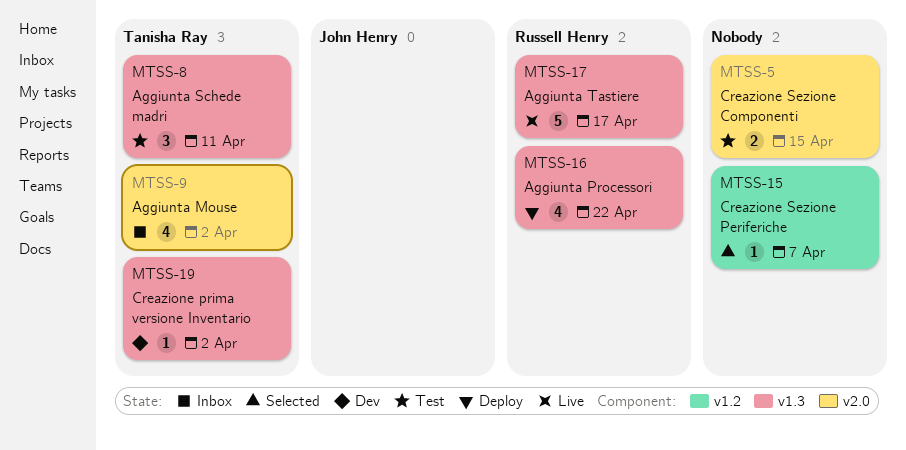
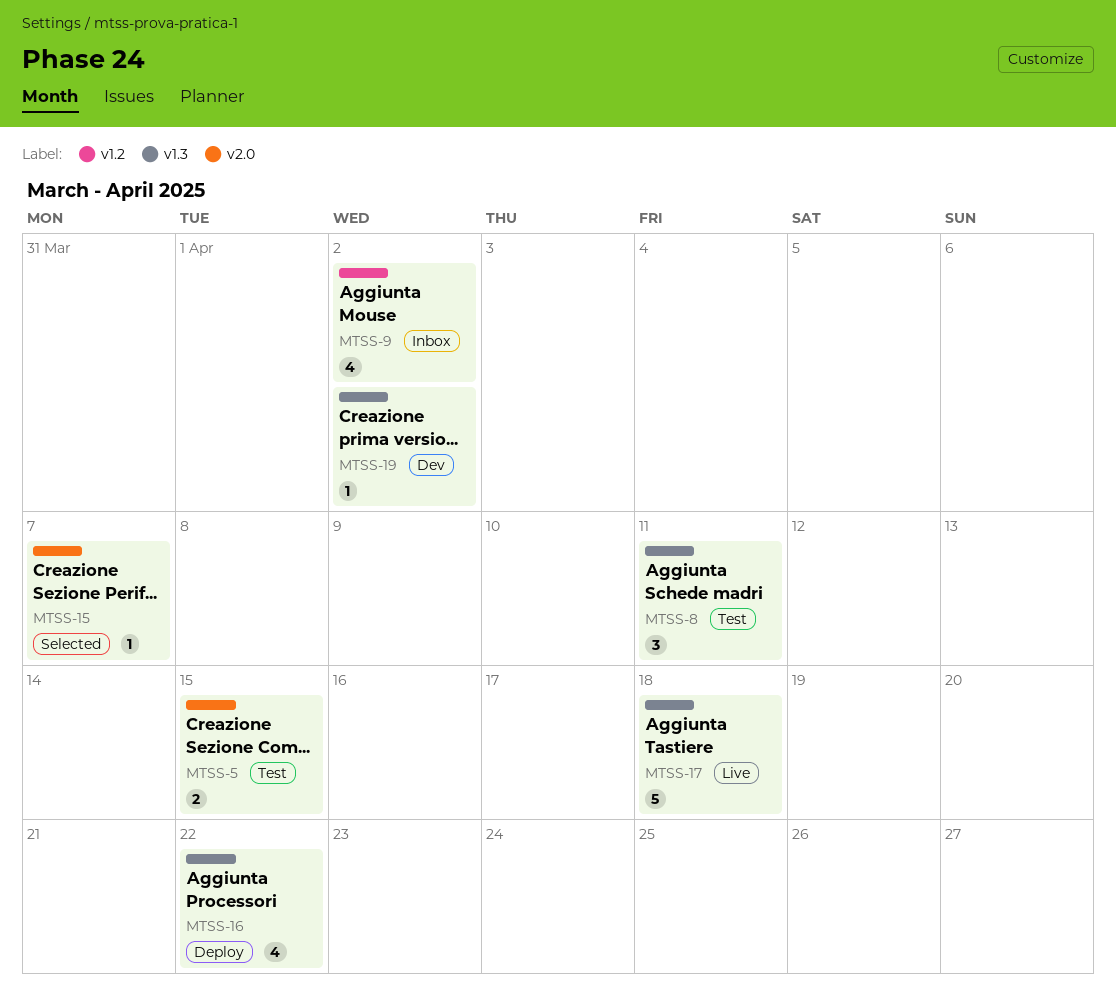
MTSS-9, label: v2.0 -> v1.2
MTSS-15, label: v1.2 -> v2.0
MTSS-17, due: Apr 17 -> Apr 18

